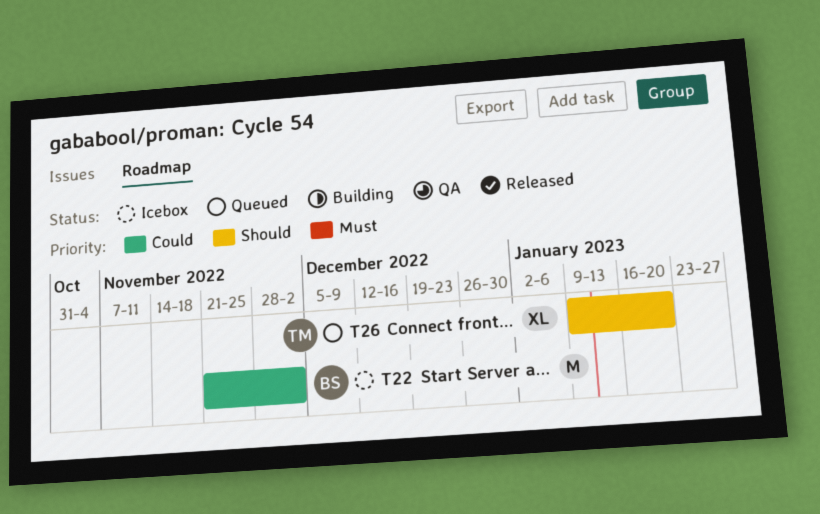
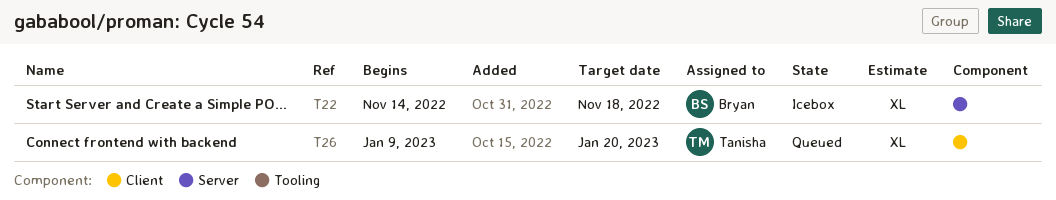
T22, estimate: M -> XL
T22, start: Nov 21 -> Nov 14
T22, due: Dec 2 -> Nov 18

